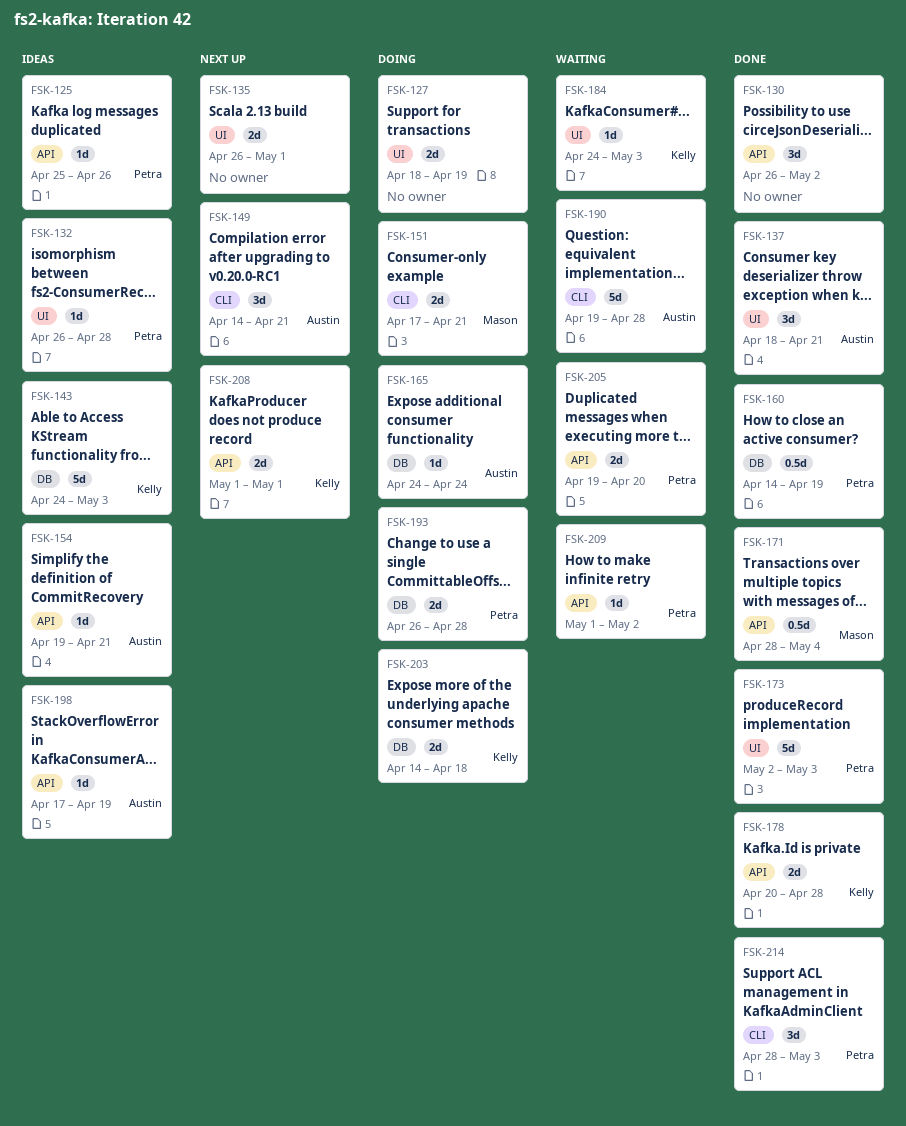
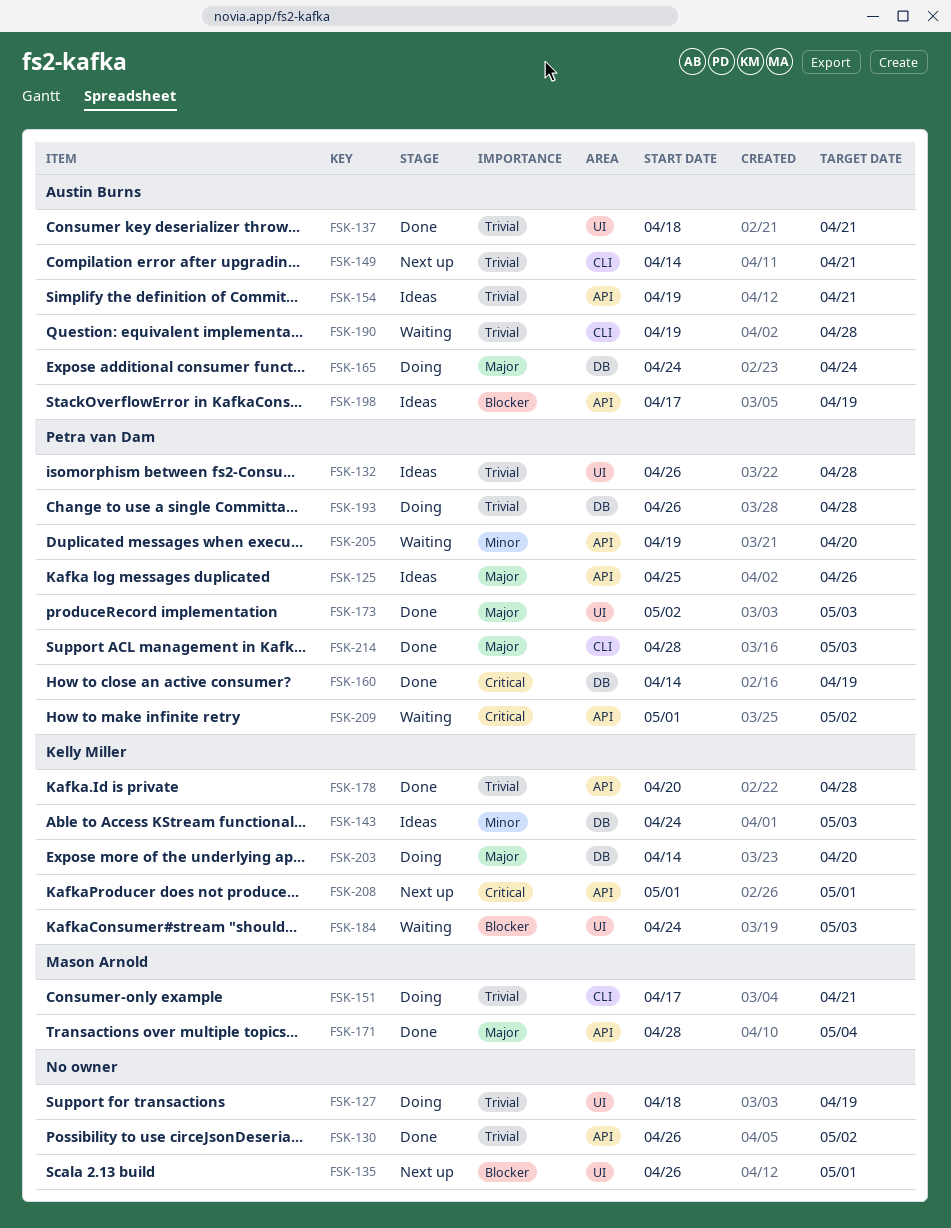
FSK-203, due: Apr 18 -> Apr 20

